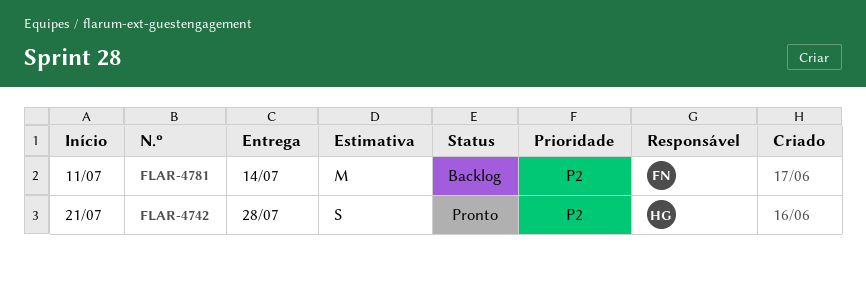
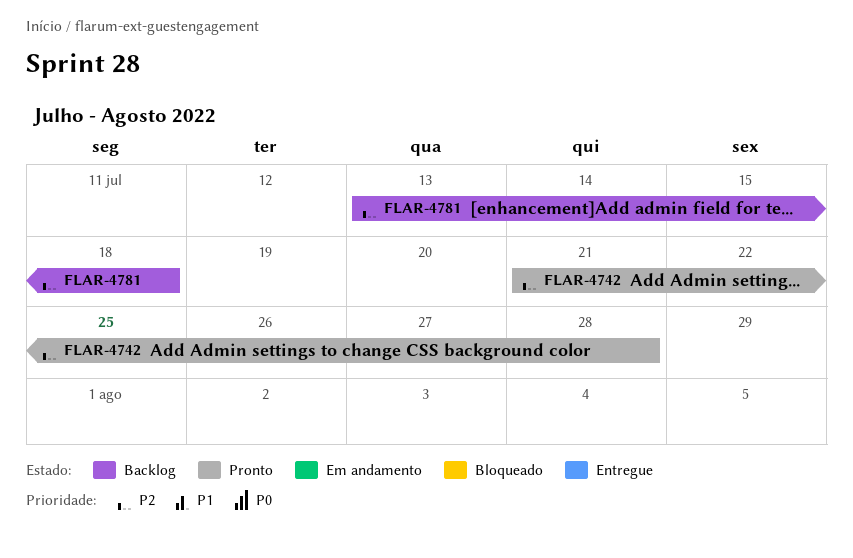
FLAR-4781, start: Jul 11 -> Jul 13
FLAR-4781, due: Jul 14 -> Jul 18

